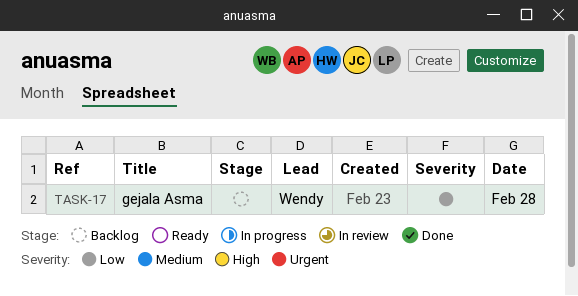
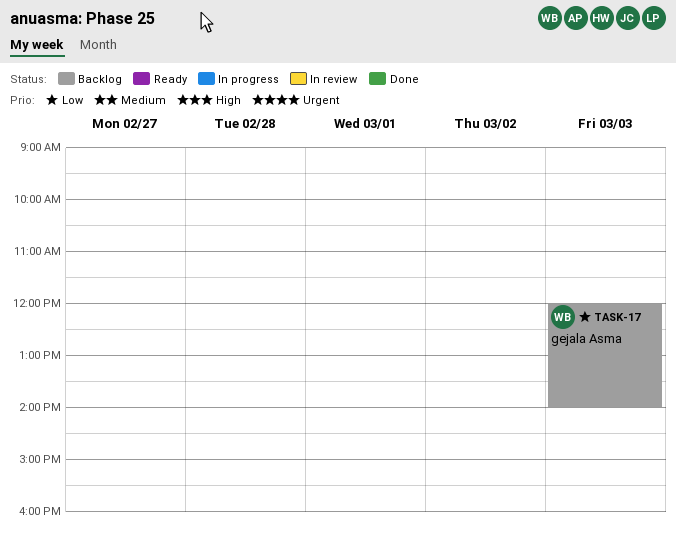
TASK-17, day: Feb 28 -> Mar 3

